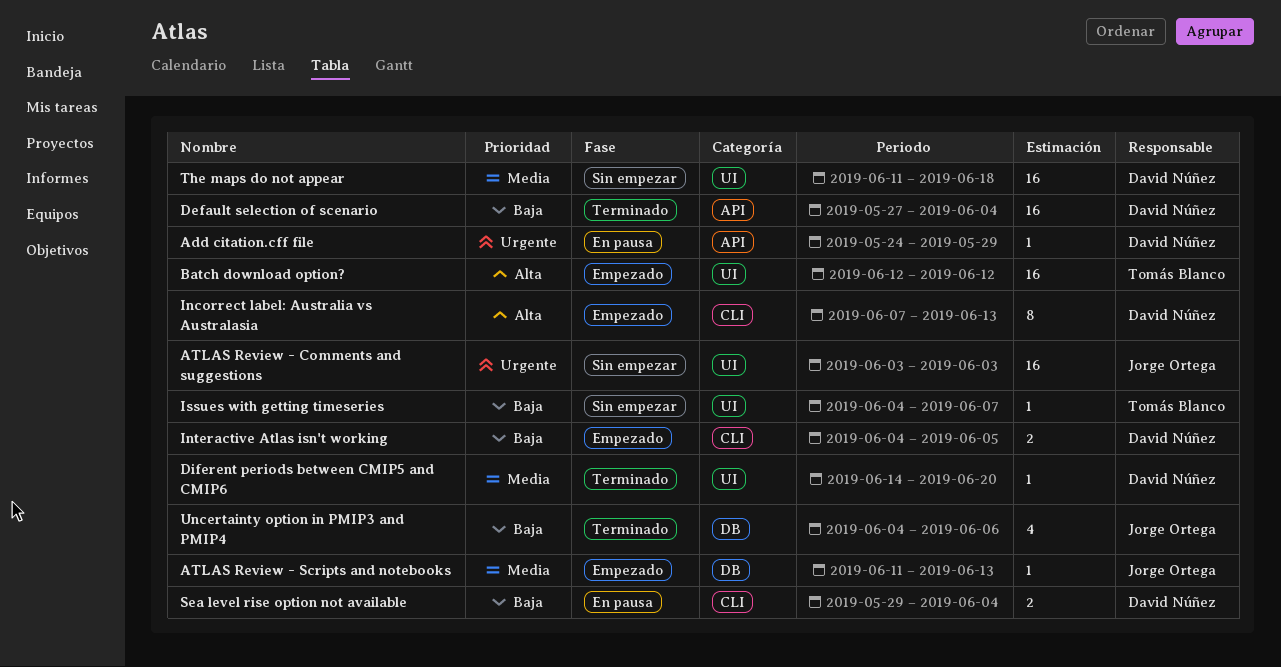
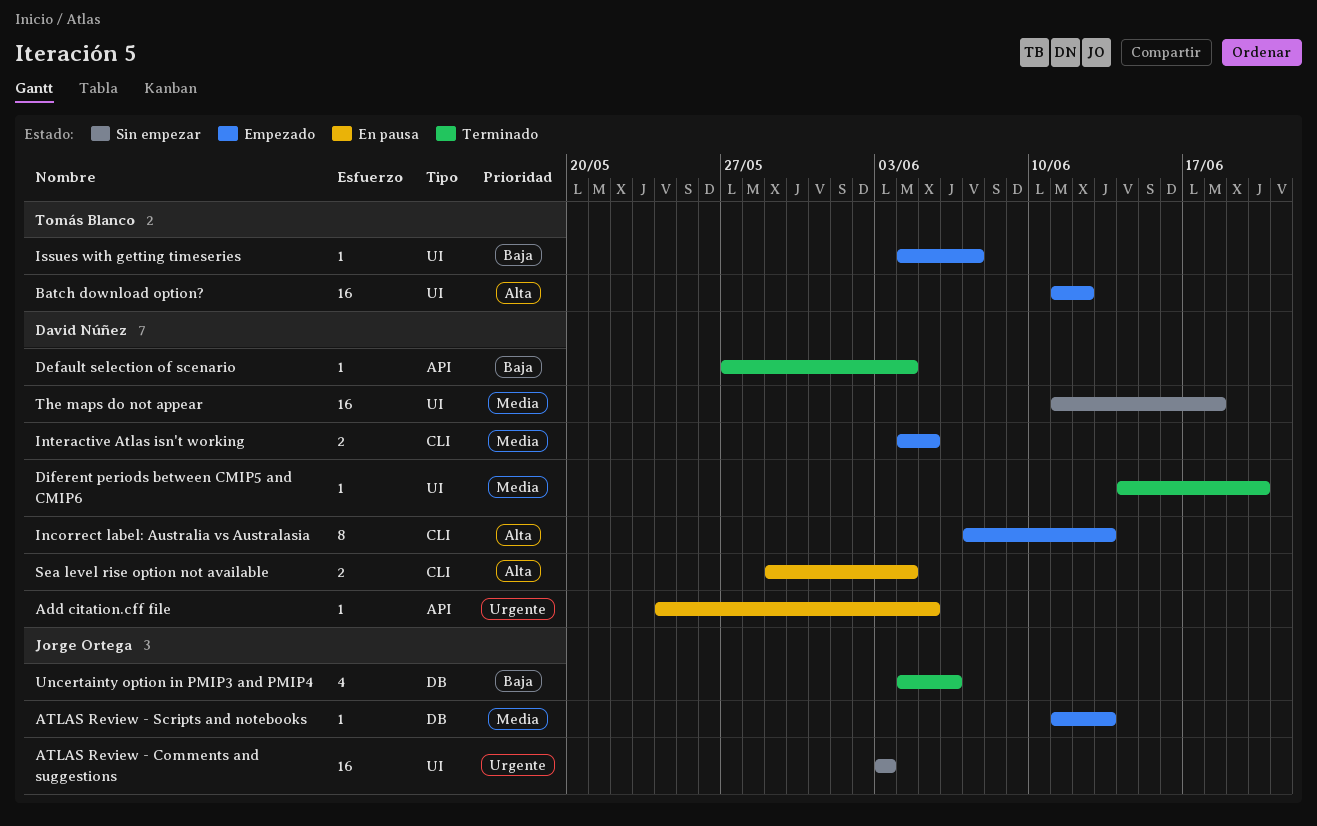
Add citation.cff file, due: May 29 -> Jun 5
Batch download option?, start: Jun 12 -> Jun 11
Default selection of scenario, estimate: 16 -> 1
Interactive Atlas isn't working, priority: Baja -> Media
Issues with getting timeseries, status: Sin empezar -> Empezado
Sea level rise option not available, priority: Baja -> Alta

